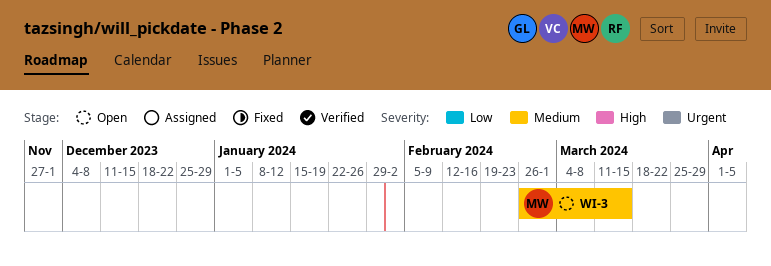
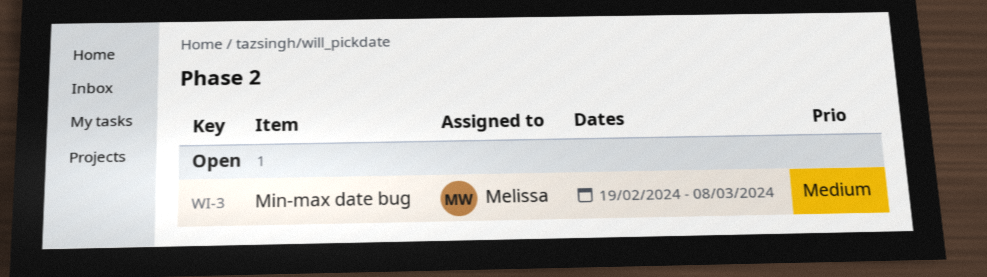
WI-3, start: Feb 26 -> Feb 19
WI-3, due: Mar 15 -> Mar 8

